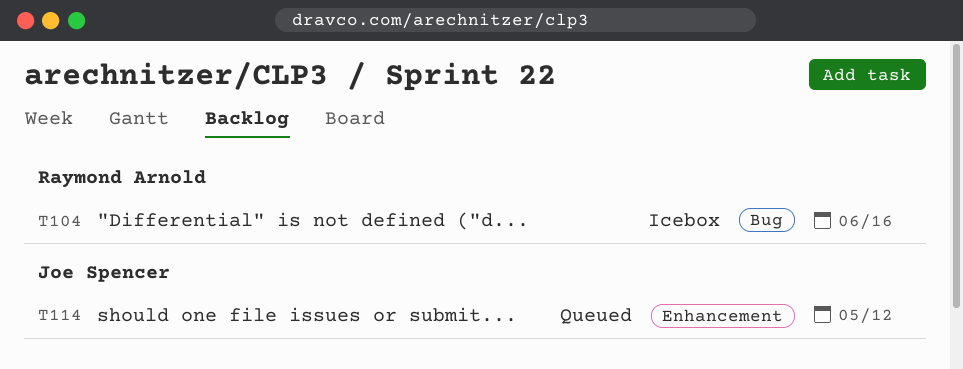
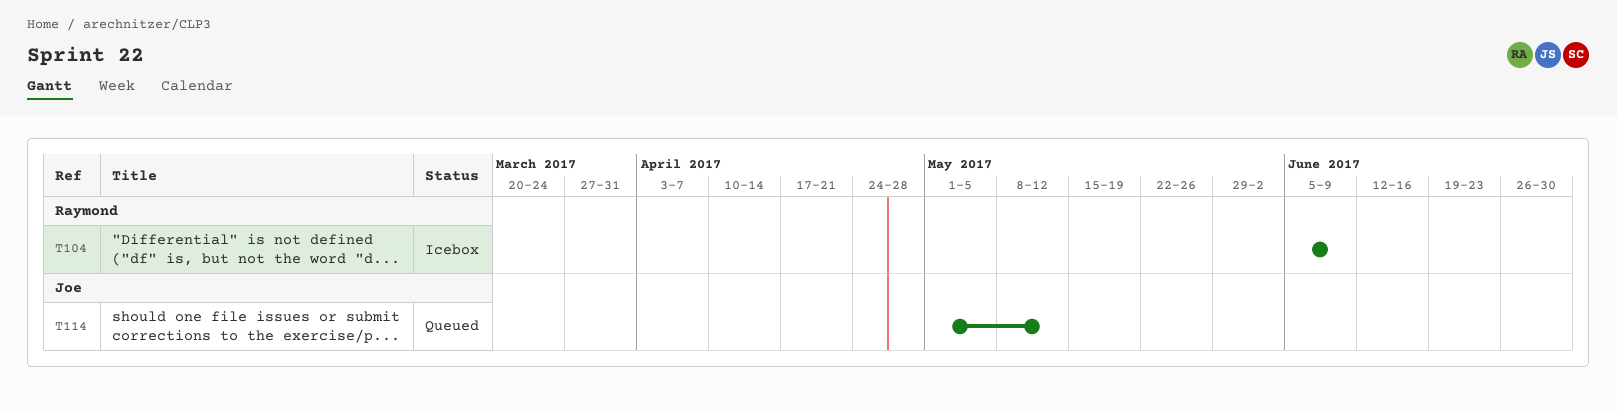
T104, due: Jun 16 -> Jun 9

